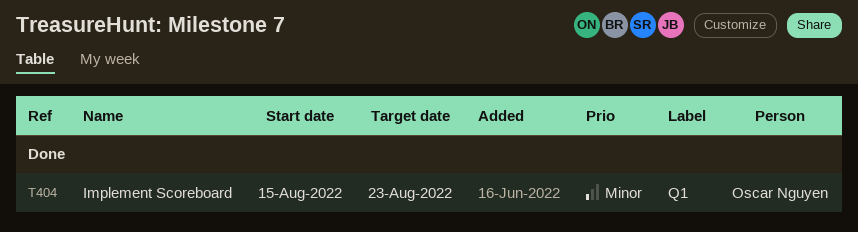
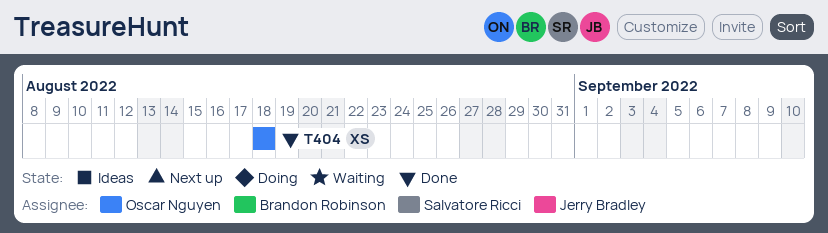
T404, start: Aug 15 -> Aug 18
T404, due: Aug 23 -> Aug 18

